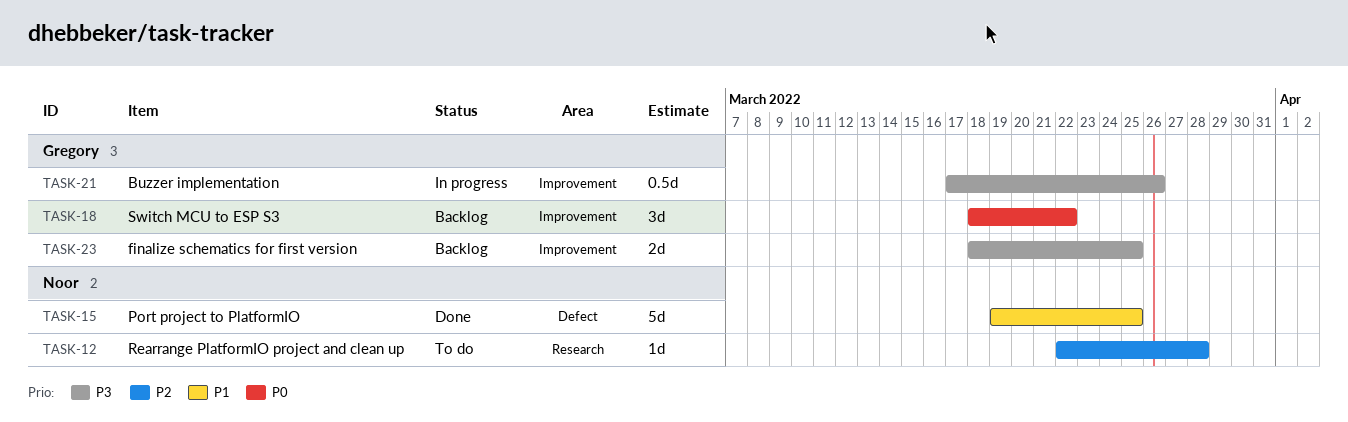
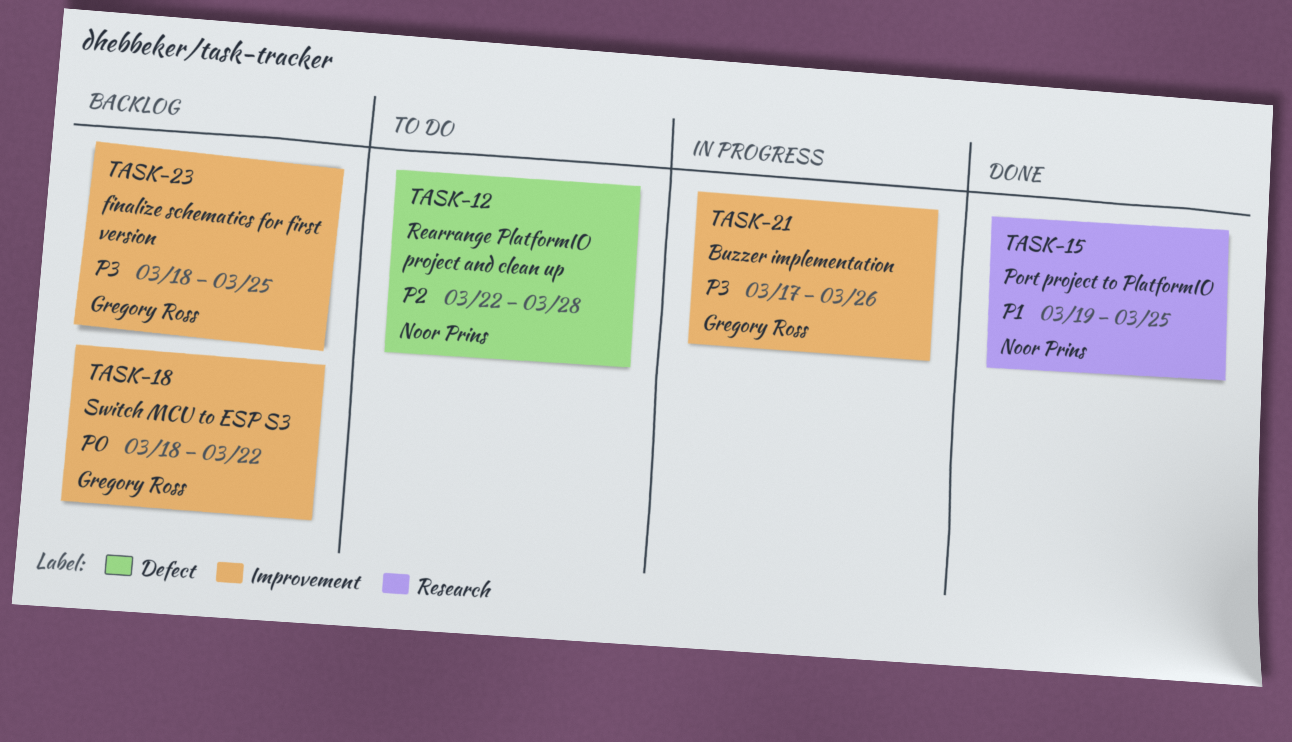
TASK-12, label: Research -> Defect
TASK-15, label: Defect -> Research

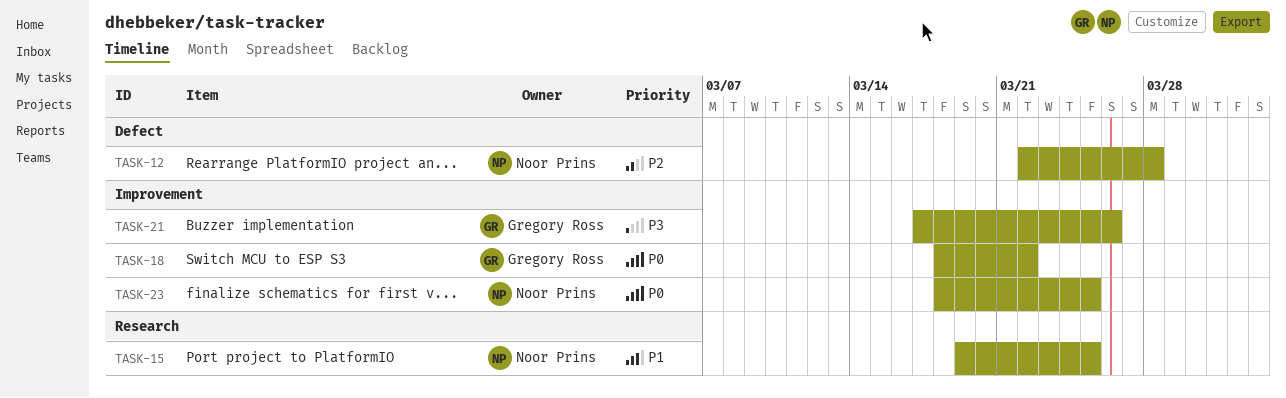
TASK-23, owner: Gregory Ross -> Noor Prins
TASK-23, priority: P3 -> P0

